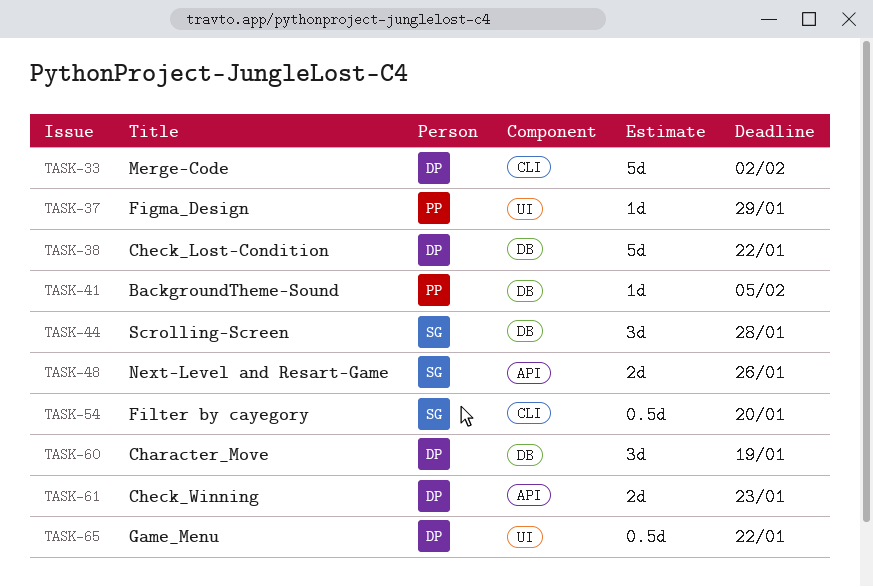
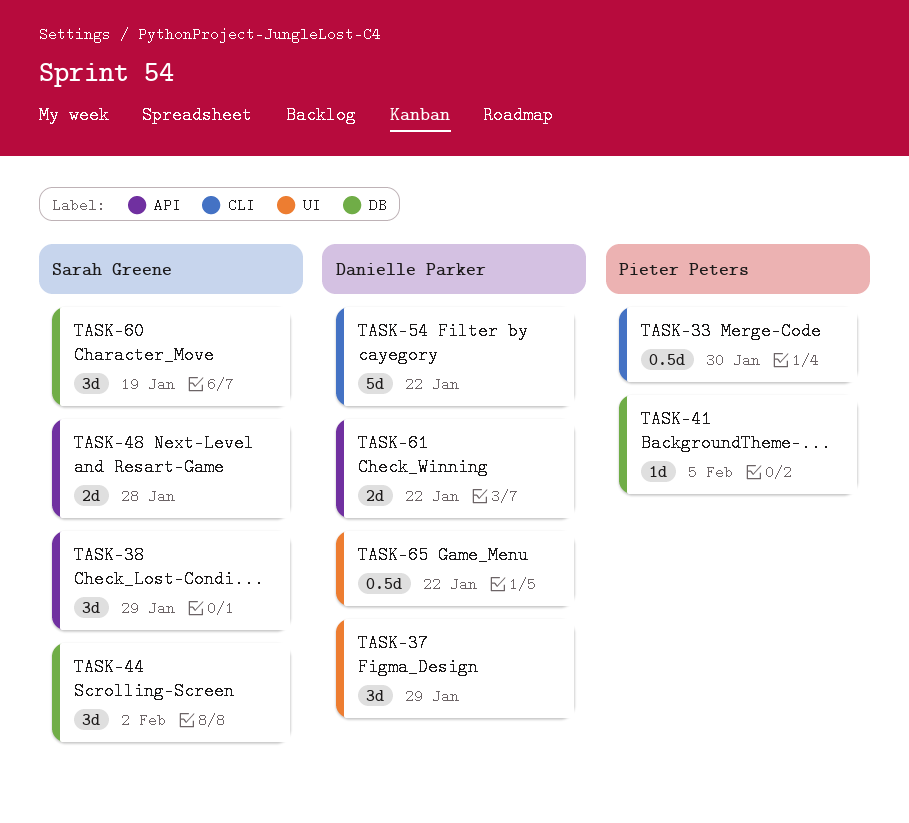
TASK-33, owner: Danielle Parker -> Pieter Peters
TASK-33, estimate: 5d -> 0.5d
TASK-33, due: Feb 2 -> Jan 30
TASK-37, owner: Pieter Peters -> Danielle Parker
TASK-37, estimate: 1d -> 3d
TASK-38, owner: Danielle Parker -> Sarah Greene
TASK-38, label: DB -> API
TASK-38, estimate: 5d -> 3d
TASK-38, due: Jan 22 -> Jan 29
TASK-44, due: Jan 28 -> Feb 2
TASK-48, due: Jan 26 -> Jan 28
TASK-54, owner: Sarah Greene -> Danielle Parker
TASK-54, estimate: 0.5d -> 5d
TASK-54, due: Jan 20 -> Jan 22
TASK-60, owner: Danielle Parker -> Sarah Greene
TASK-61, due: Jan 23 -> Jan 22

